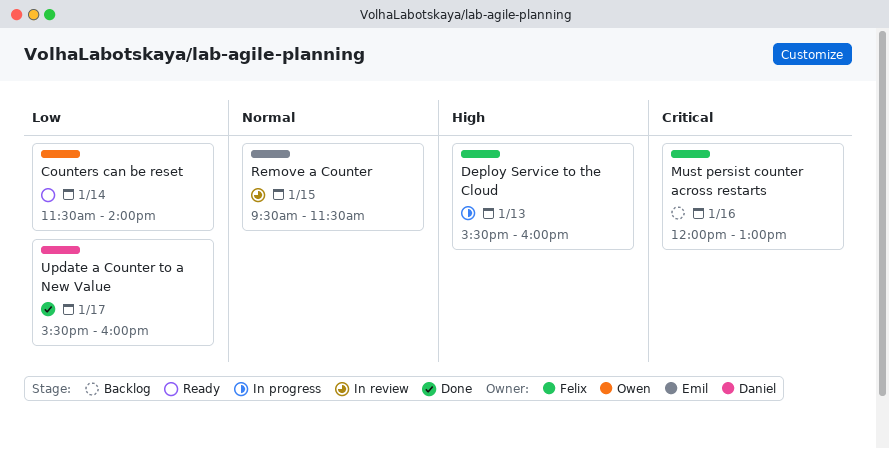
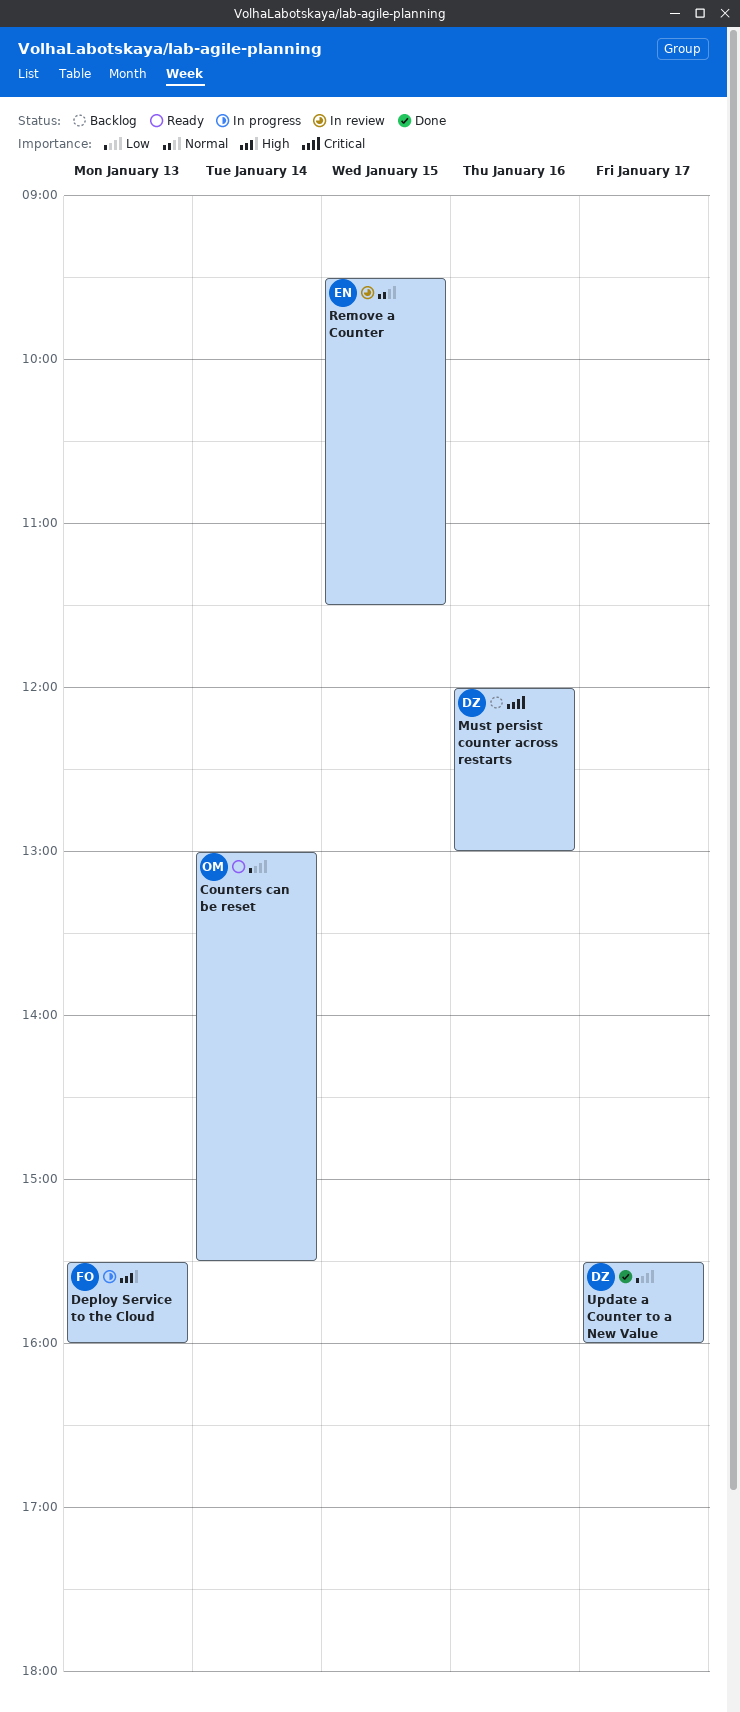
Counters can be reset, begins: 11:30 -> 13:00
Counters can be reset, ends: 14:00 -> 15:30
Must persist counter across restarts, owner: Felix -> Daniel

